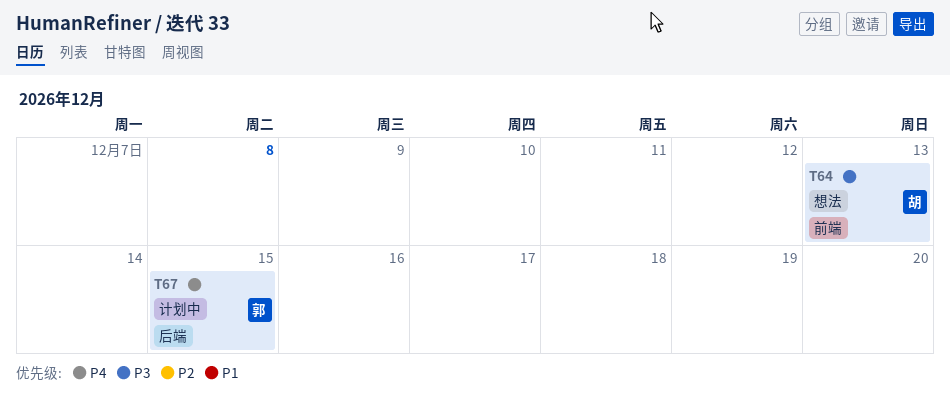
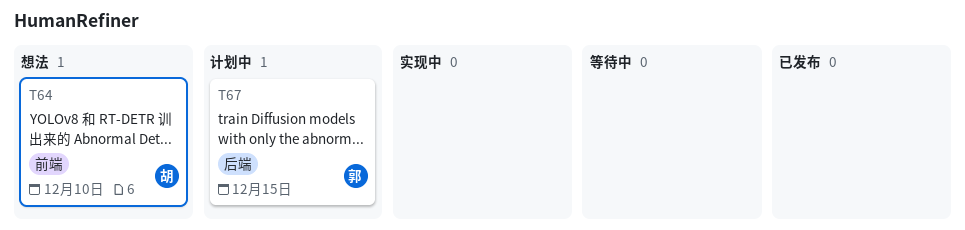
T64, due: Dec 13 -> Dec 10

